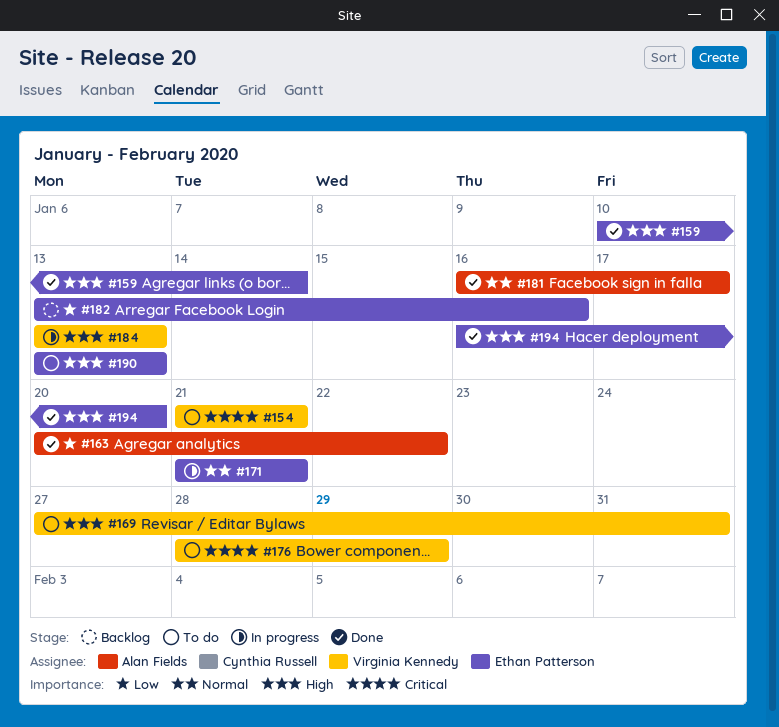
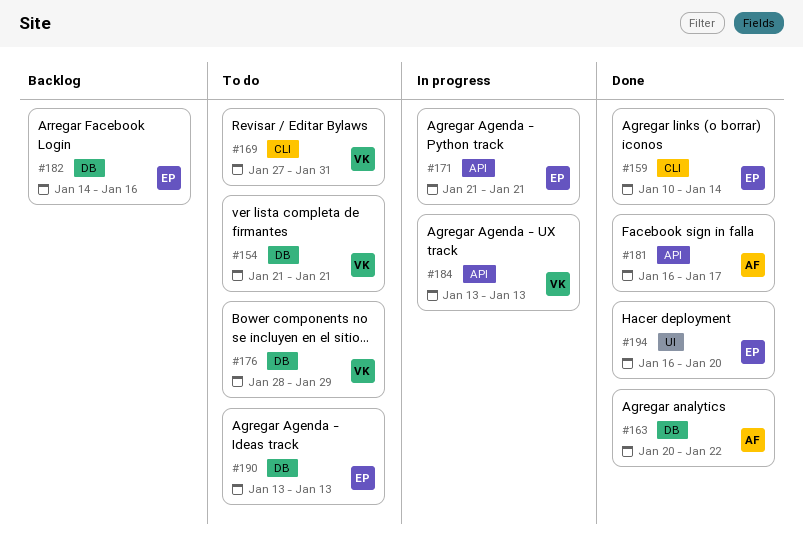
#182, start: Jan 13 -> Jan 14

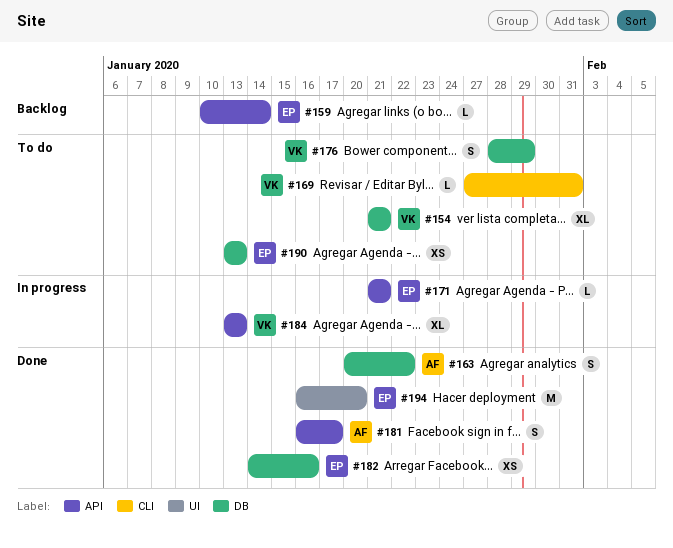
#159, status: Done -> Backlog
#159, label: CLI -> API
#182, status: Backlog -> Done

